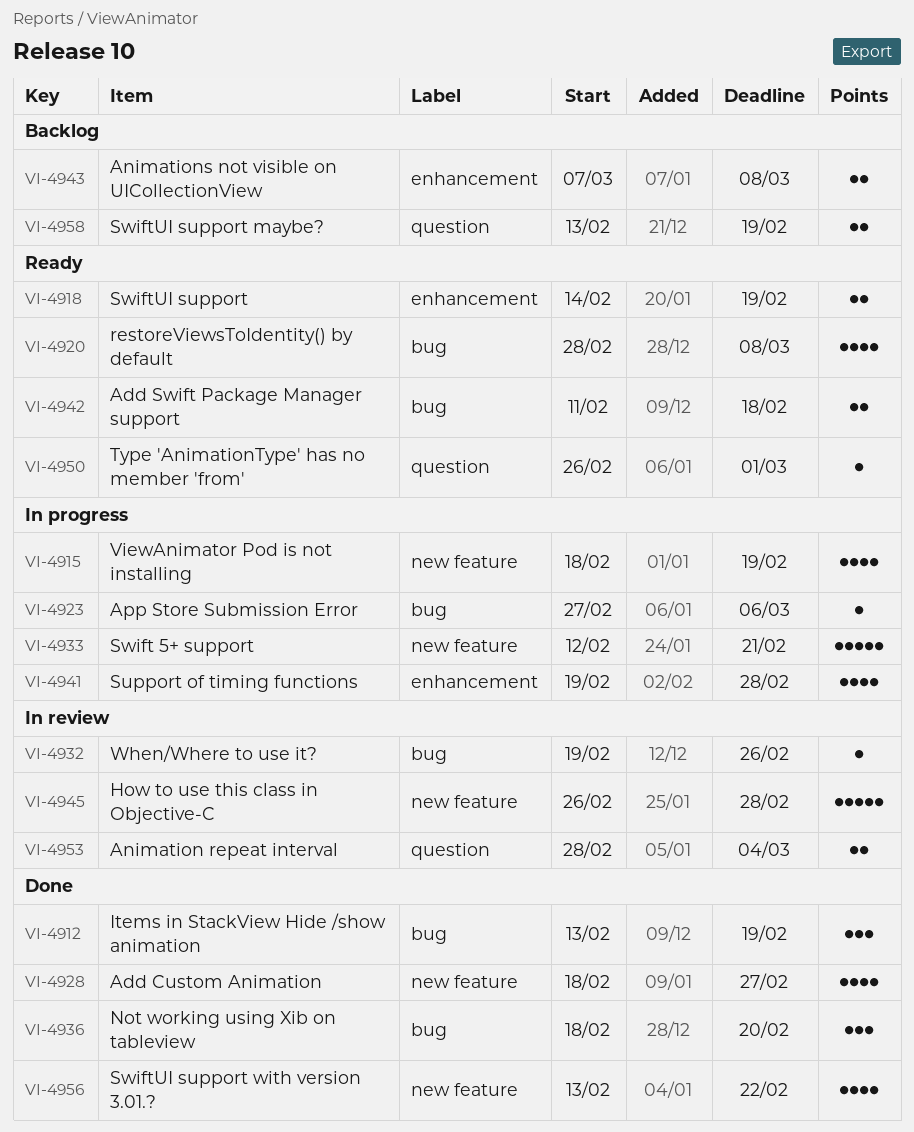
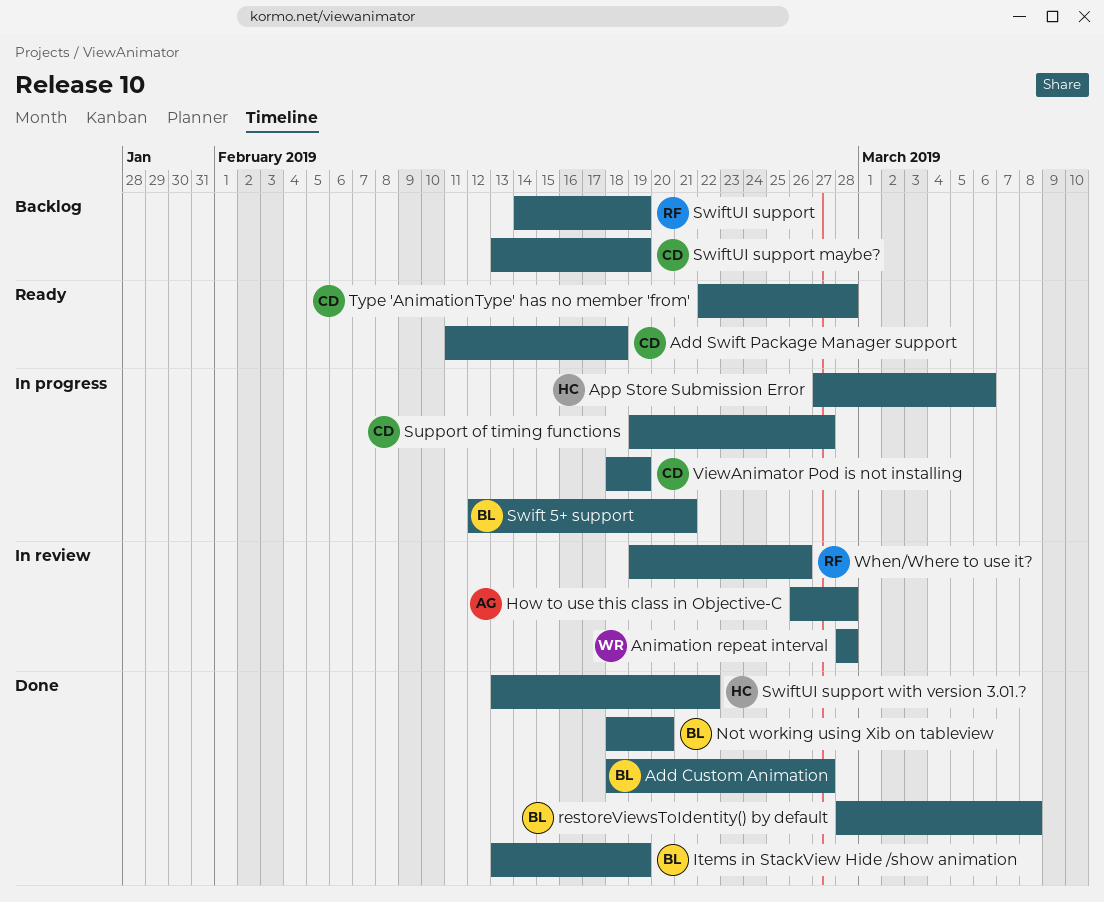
Animation repeat interval, due: Mar 4 -> Feb 28
Animations not visible on UICollectionView: present -> none
restoreViewsToIdentity() by default, status: Ready -> Done
Support of timing functions, due: Feb 28 -> Feb 27
SwiftUI support, status: Ready -> Backlog
Type 'AnimationType' has no member 'from', start: Feb 26 -> Feb 22
Type 'AnimationType' has no member 'from', due: Mar 1 -> Feb 28

